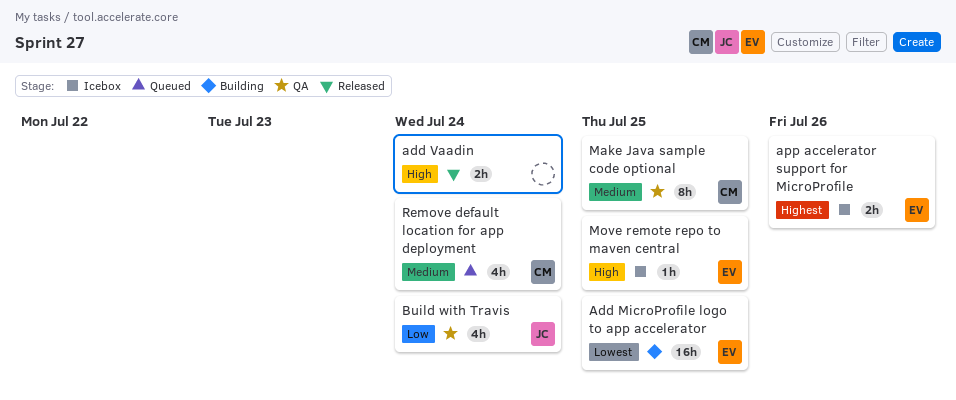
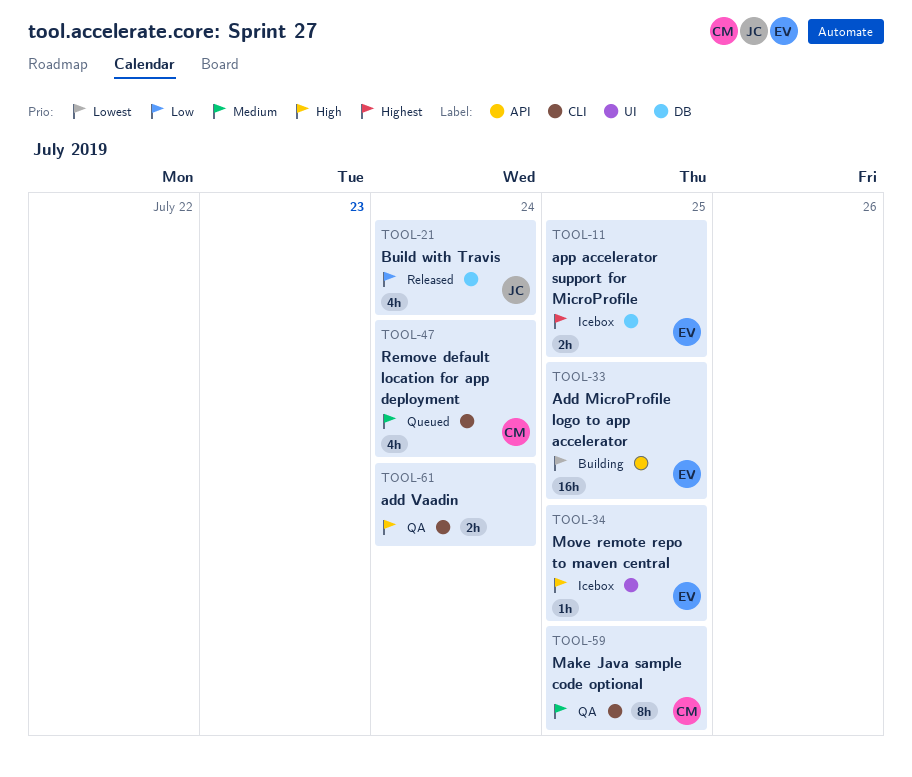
add Vaadin, status: Released -> QA
app accelerator support for MicroProfile, due: Jul 26 -> Jul 25
Build with Travis, status: QA -> Released

